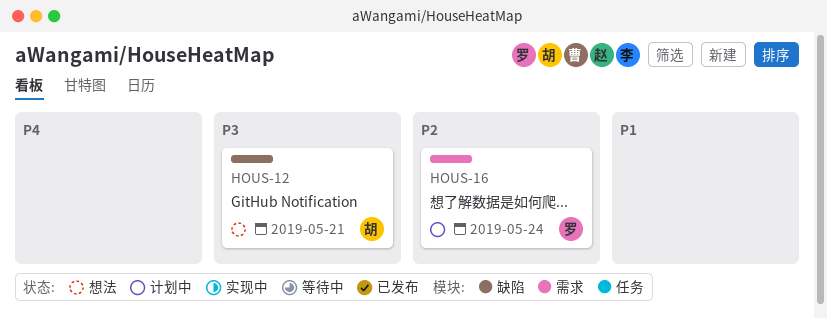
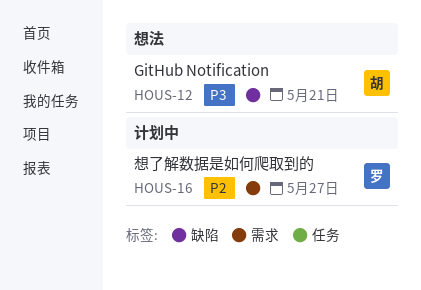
HOUS-16, due: May 24 -> May 27

